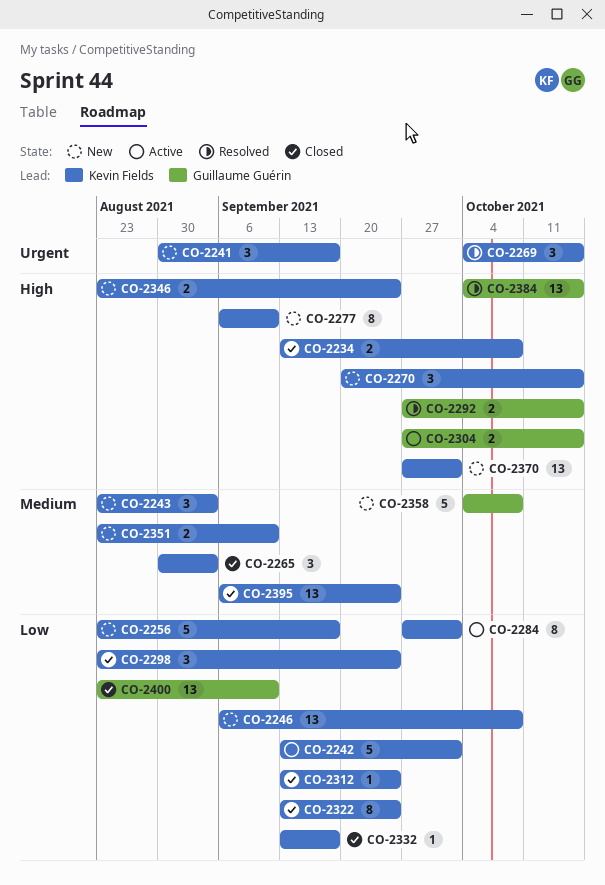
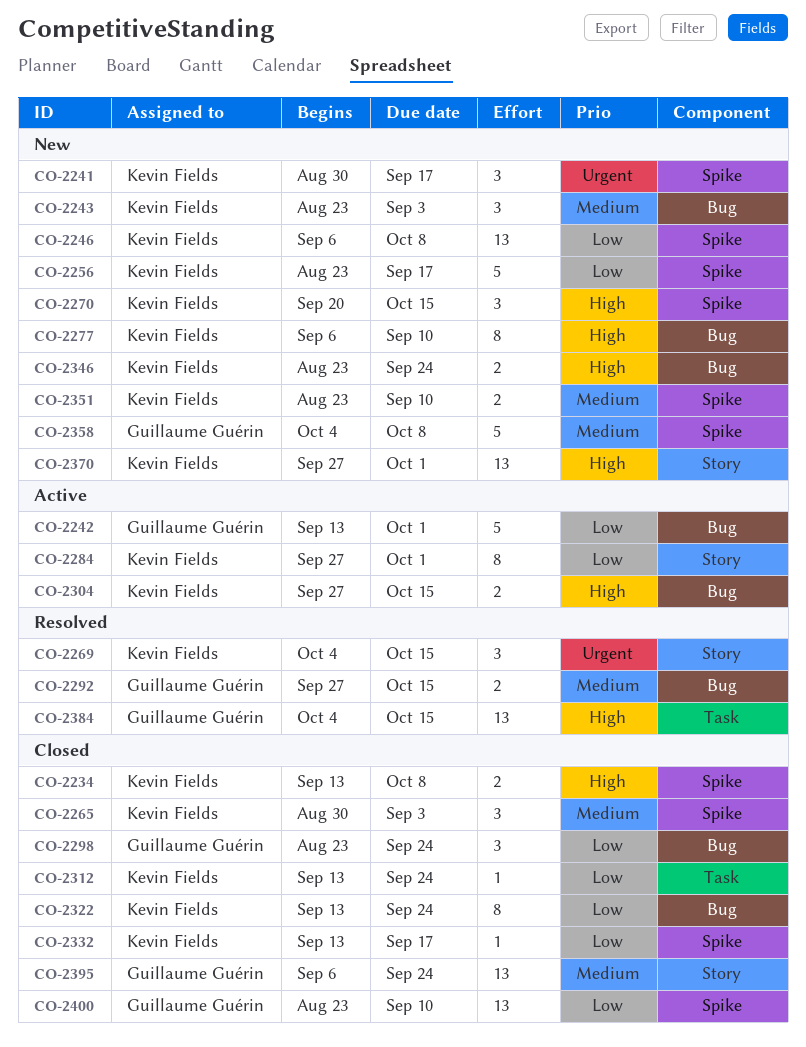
CO-2242, owner: Kevin Fields -> Guillaume Guérin
CO-2292, priority: High -> Medium
CO-2298, owner: Kevin Fields -> Guillaume Guérin
CO-2304, owner: Guillaume Guérin -> Kevin Fields
CO-2395, owner: Kevin Fields -> Guillaume Guérin

